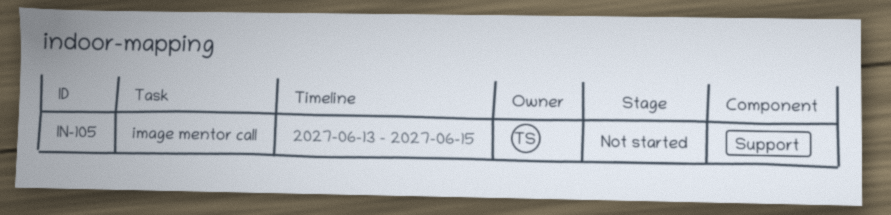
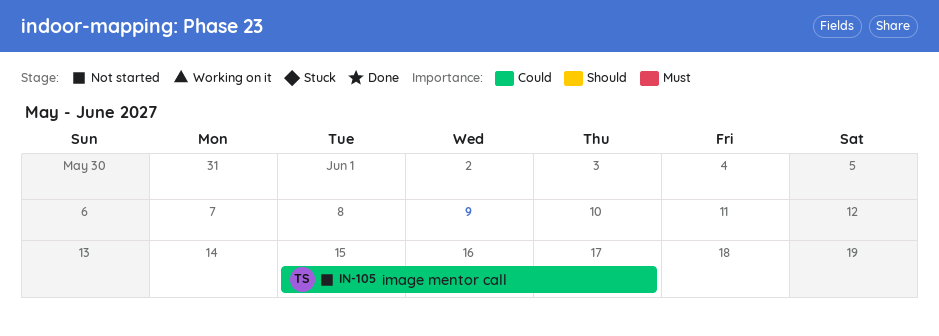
IN-105, start: Jun 13 -> Jun 15
IN-105, due: Jun 15 -> Jun 17

